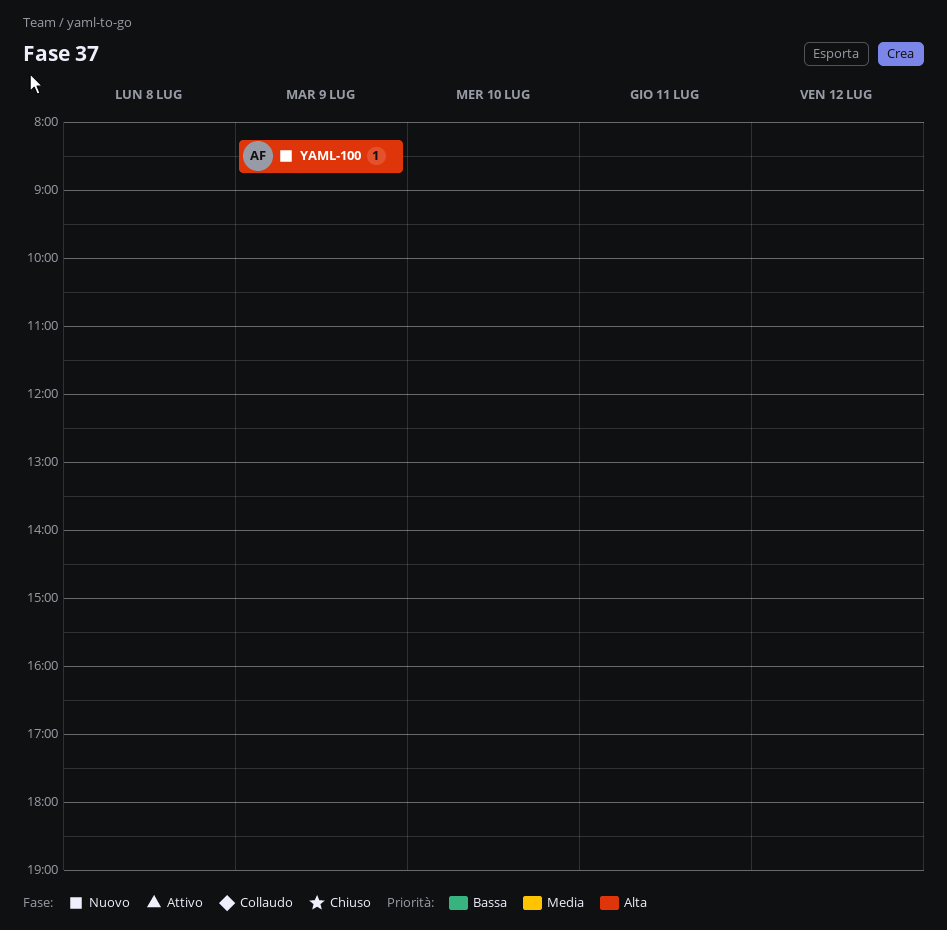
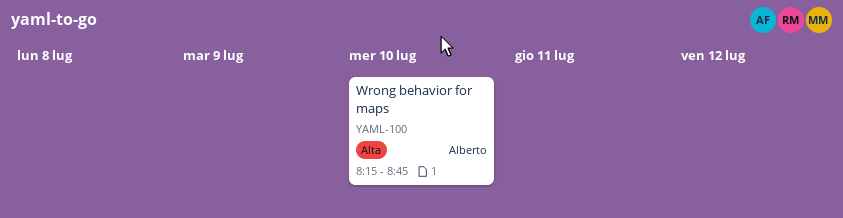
YAML-100, day: Jul 9 -> Jul 10

